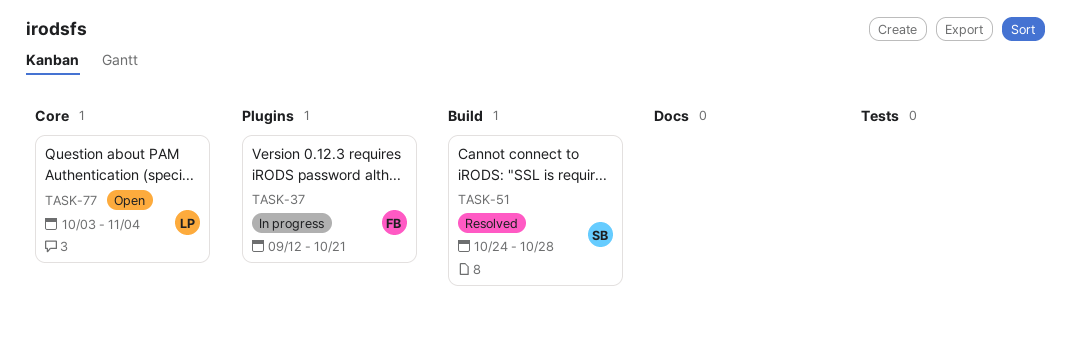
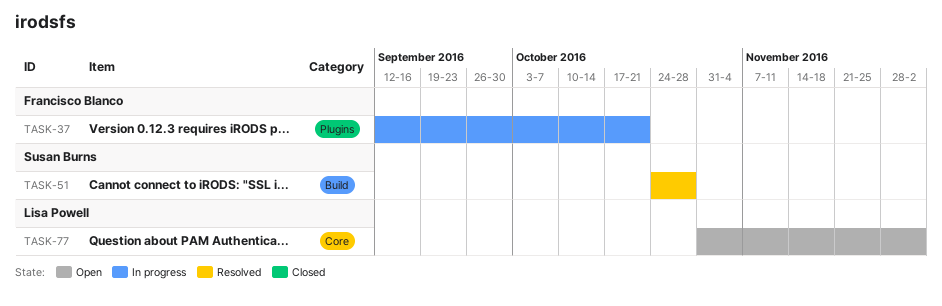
TASK-77, start: Oct 3 -> Oct 31
TASK-77, due: Nov 4 -> Dec 2

